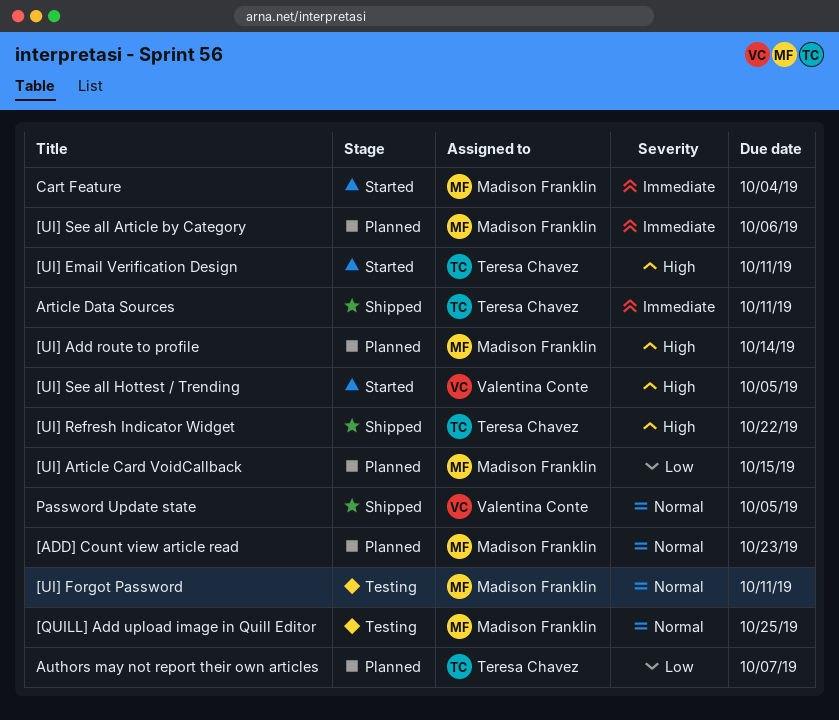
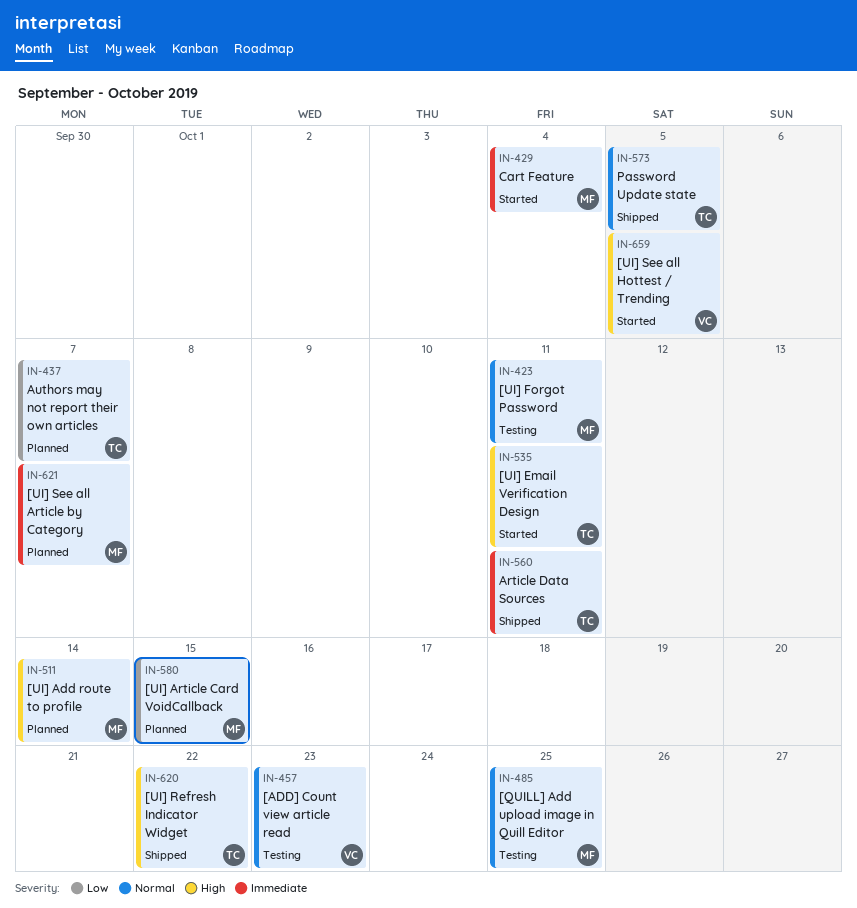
[ADD] Count view article read, status: Planned -> Testing
[ADD] Count view article read, owner: Madison Franklin -> Valentina Conte
[UI] See all Article by Category, due: Oct 6 -> Oct 7
Password Update state, owner: Valentina Conte -> Teresa Chavez

